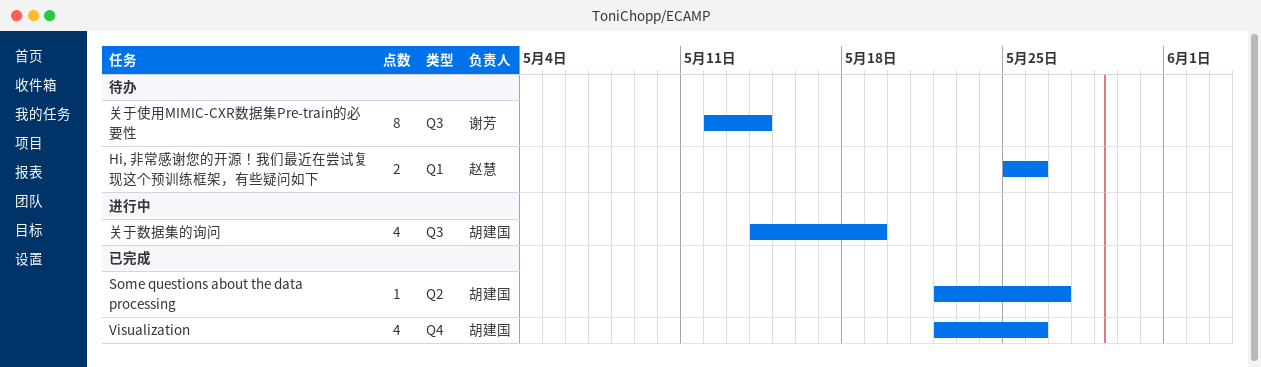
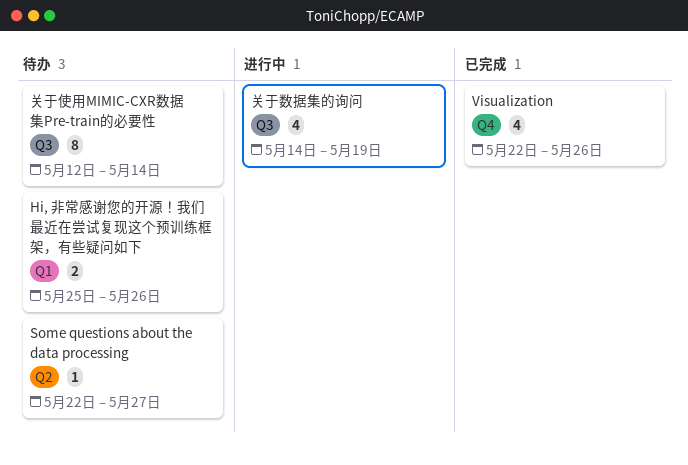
Some questions about the data processing, status: 已完成 -> 待办

